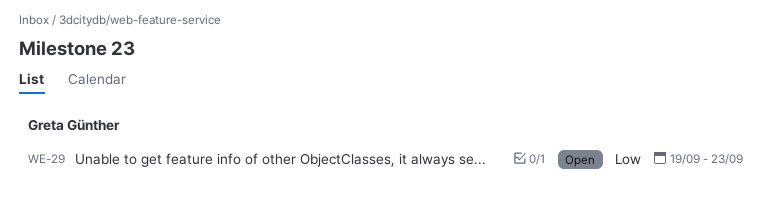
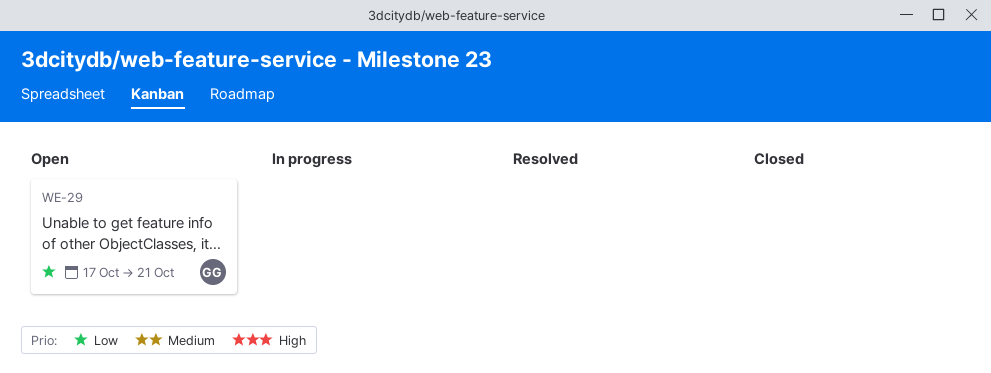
WE-29, start: Sep 19 -> Oct 17
WE-29, due: Sep 23 -> Oct 21

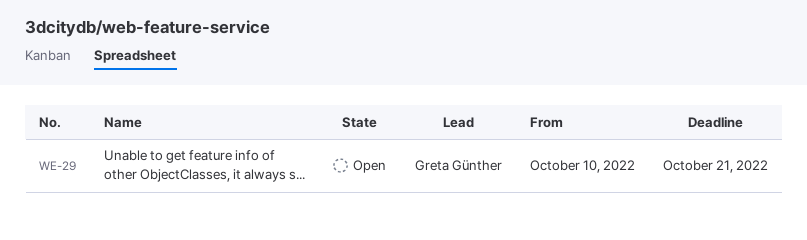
WE-29, start: Oct 17 -> Oct 10

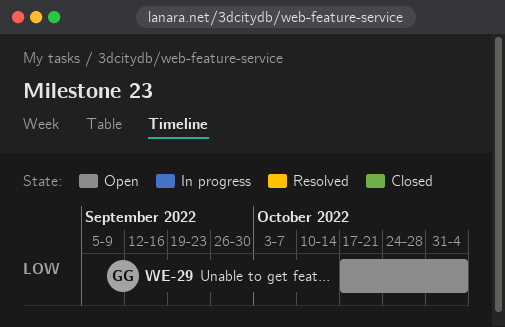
WE-29, start: Oct 10 -> Oct 17
WE-29, due: Oct 21 -> Nov 4

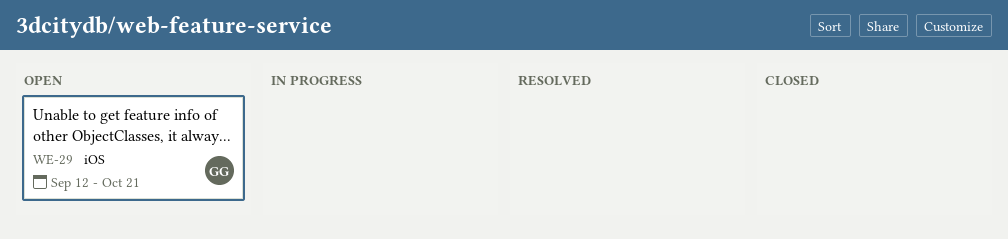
WE-29, start: Oct 17 -> Sep 12
WE-29, due: Nov 4 -> Oct 21

